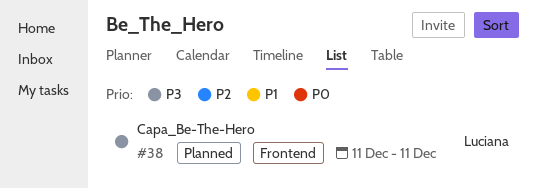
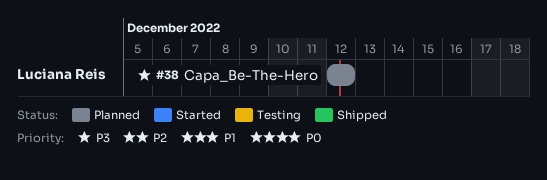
#38, start: Dec 11 -> Dec 12
#38, due: Dec 11 -> Dec 12

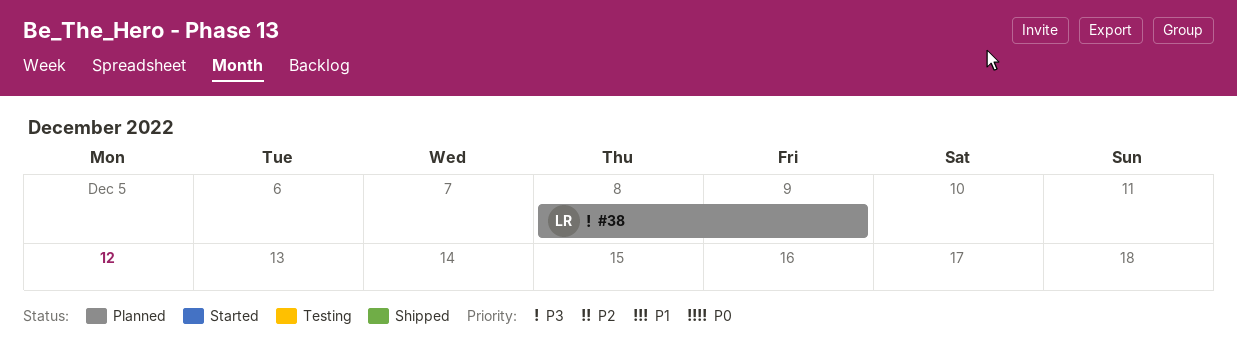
#38, start: Dec 12 -> Dec 8
#38, due: Dec 12 -> Dec 9

